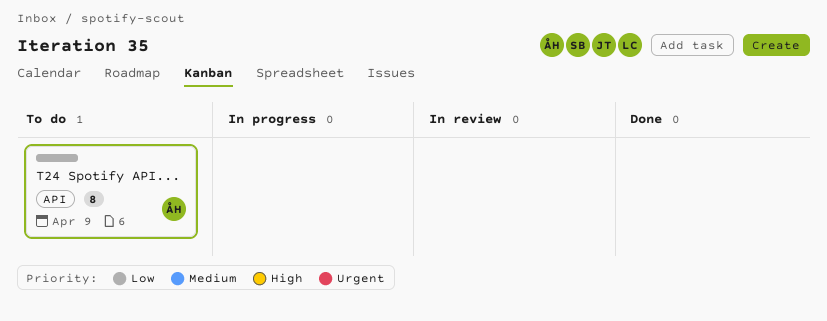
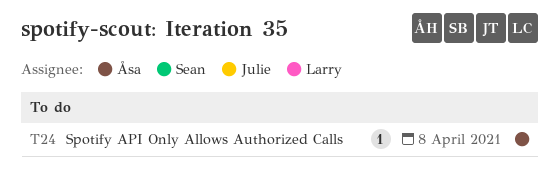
T24, estimate: 8 -> 1
T24, due: Apr 9 -> Apr 8

